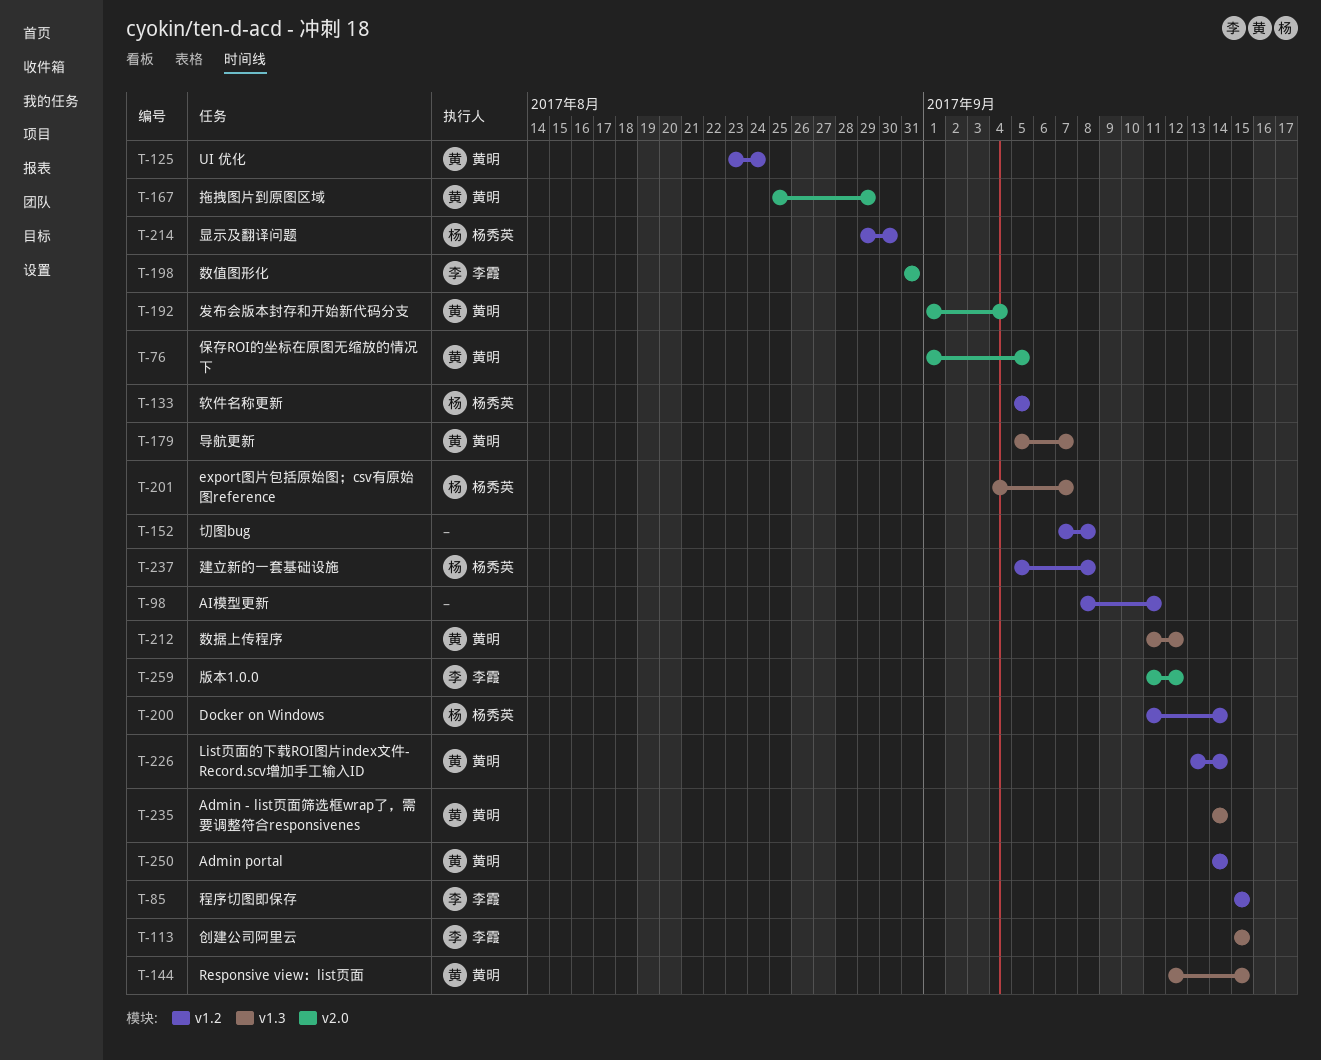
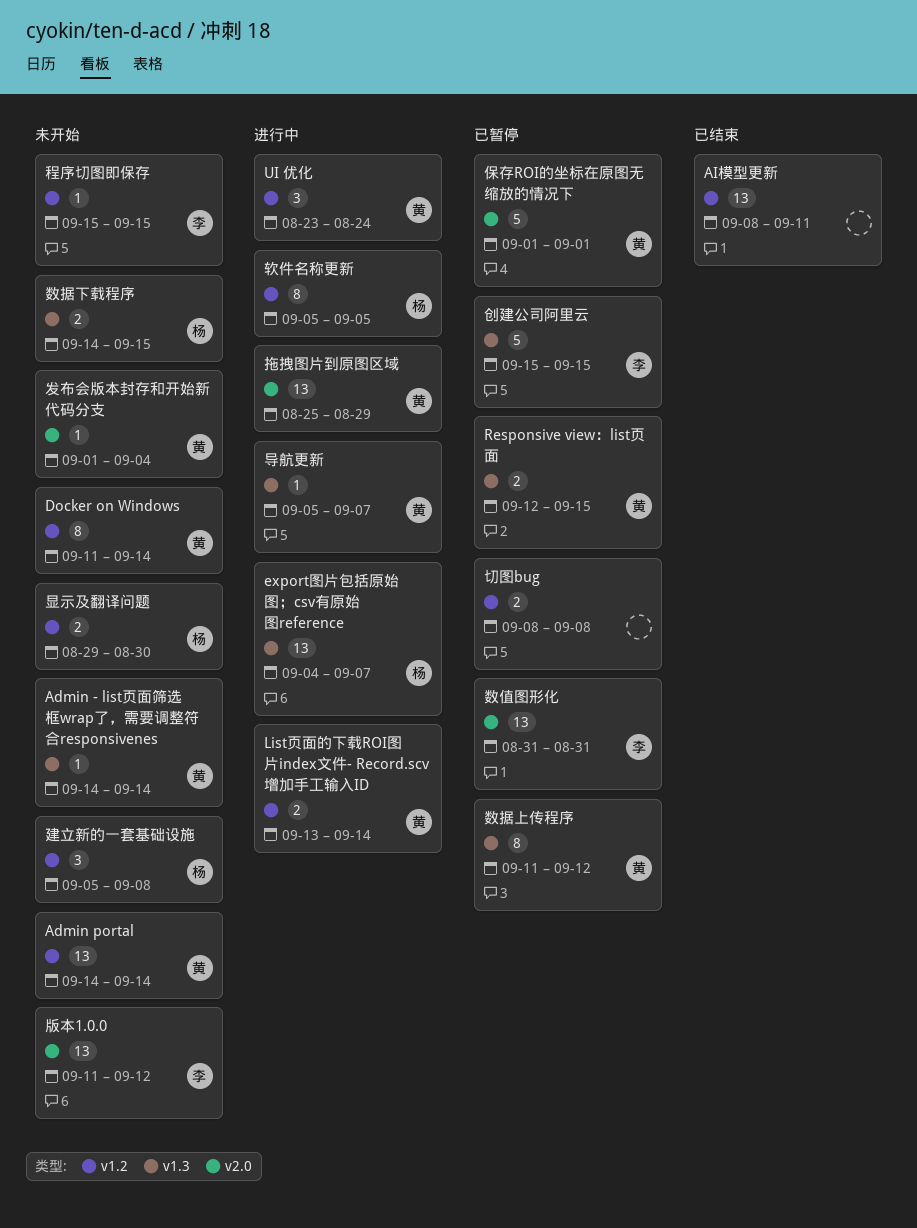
Docker on Windows, owner: 杨秀英 -> 黄明
保存ROI的坐标在原图无缩放的情况下, due: Sep 5 -> Sep 1
切图bug, start: Sep 7 -> Sep 8
数据下载程序: none -> present

